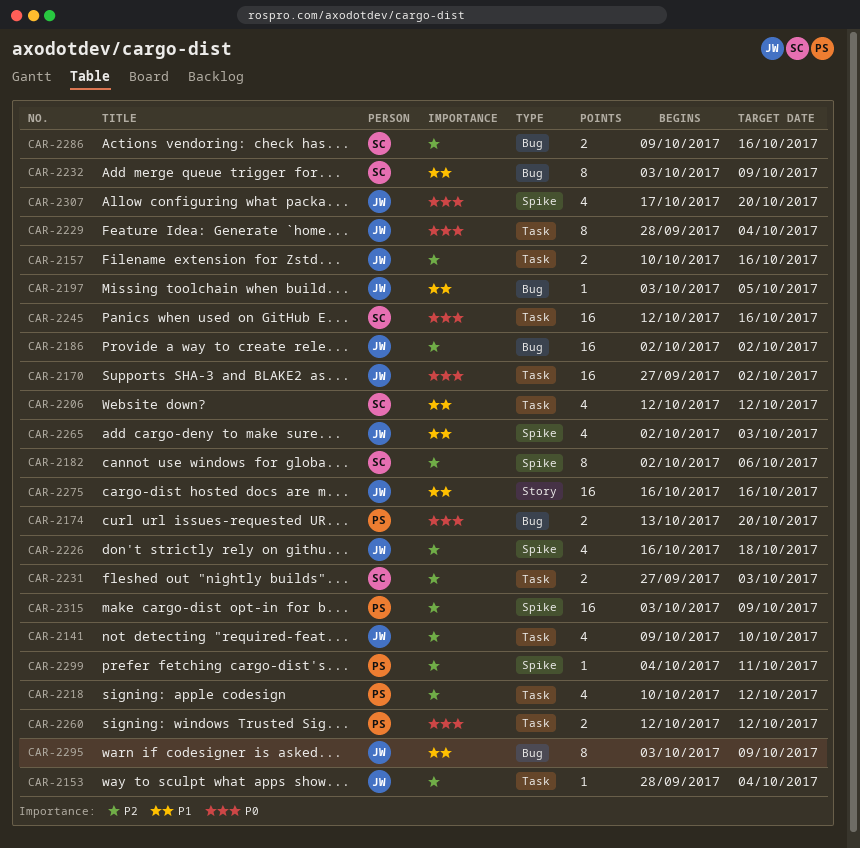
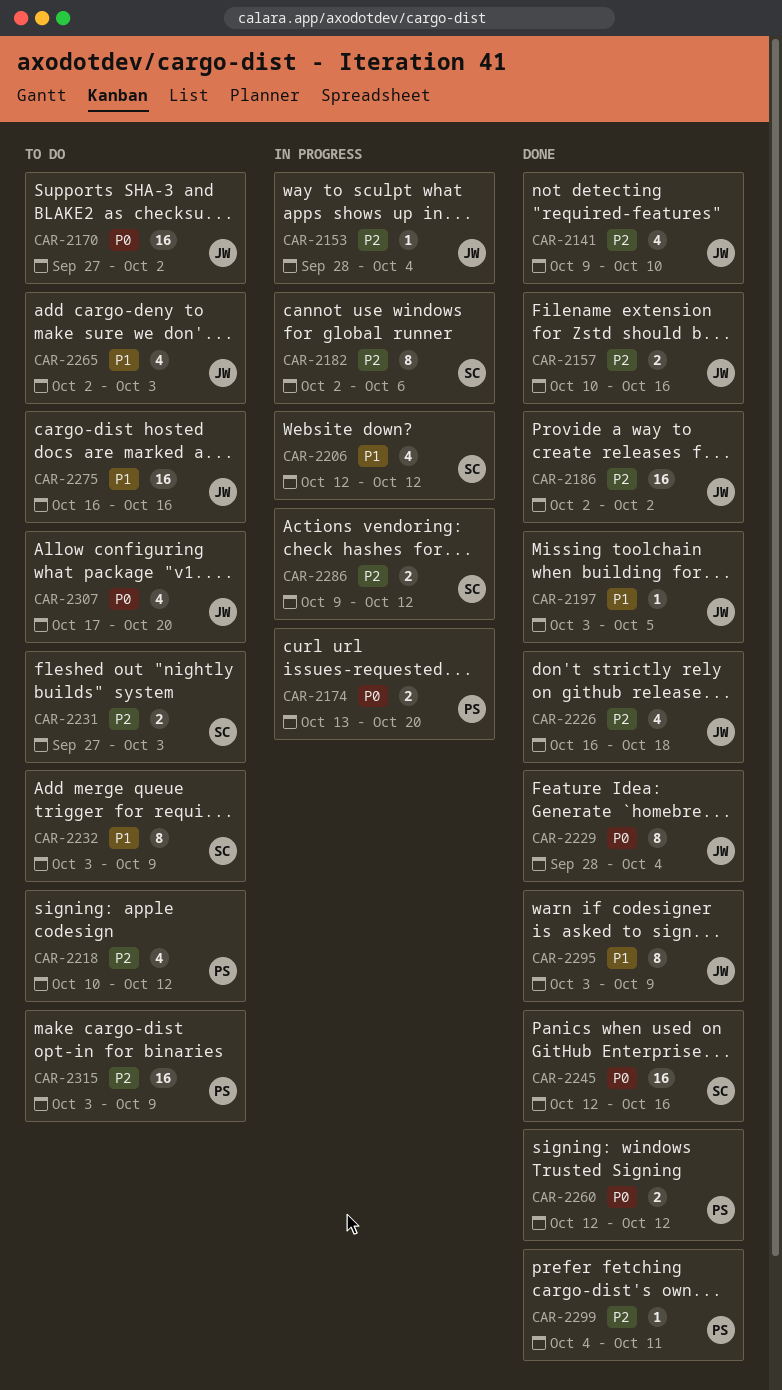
CAR-2286, due: Oct 16 -> Oct 12

